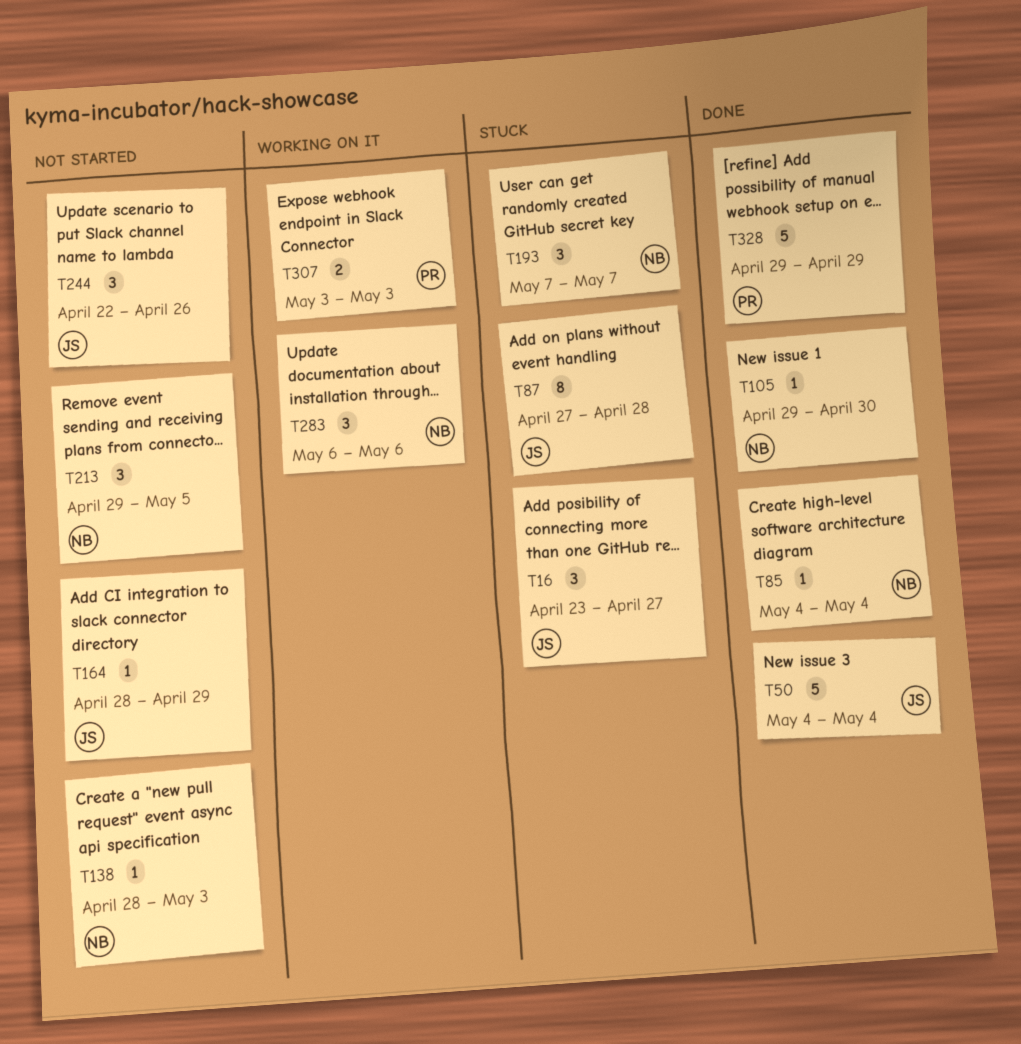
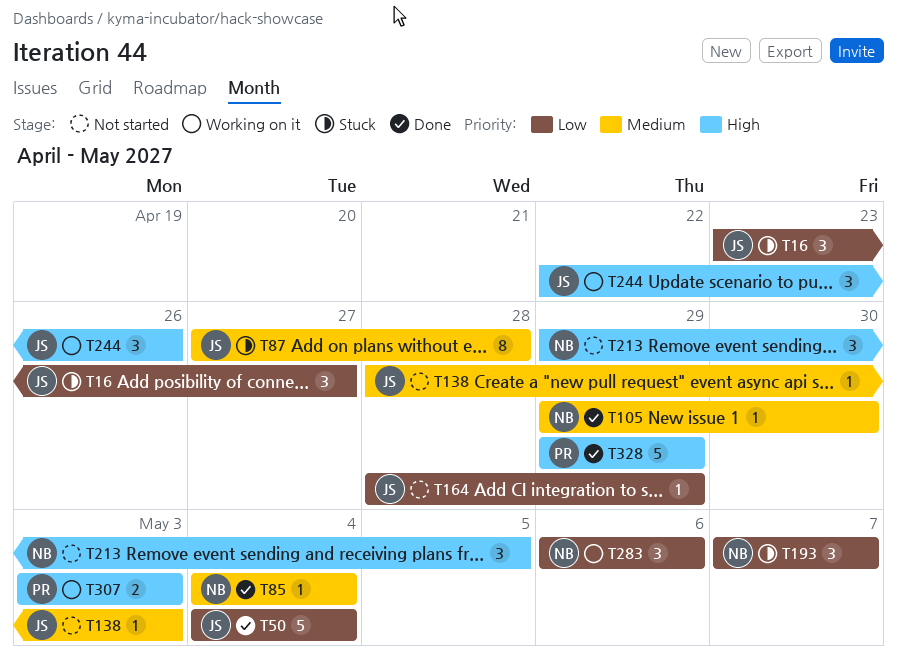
T138, owner: NB -> JS
T244, status: Not started -> Working on it

